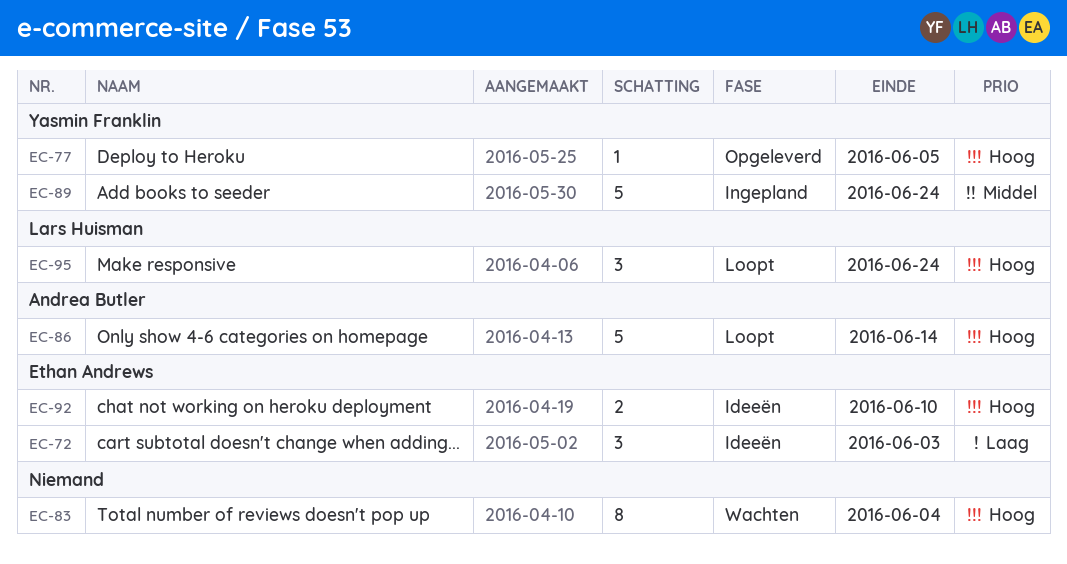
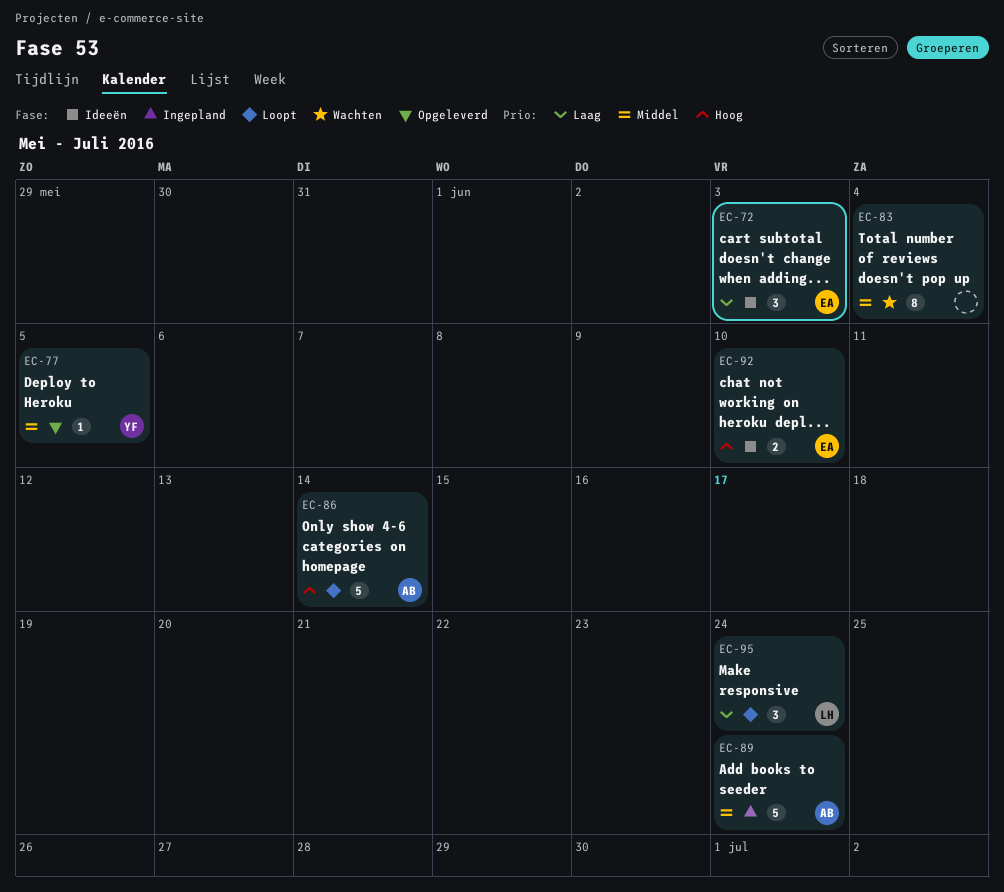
EC-77, priority: Hoog -> Middel
EC-83, priority: Hoog -> Middel
EC-89, owner: Yasmin Franklin -> Andrea Butler
EC-95, priority: Hoog -> Laag

